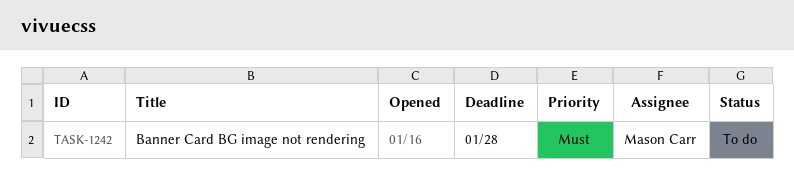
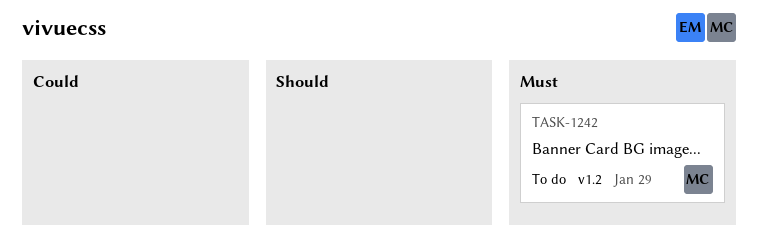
TASK-1242, due: Jan 28 -> Jan 29

